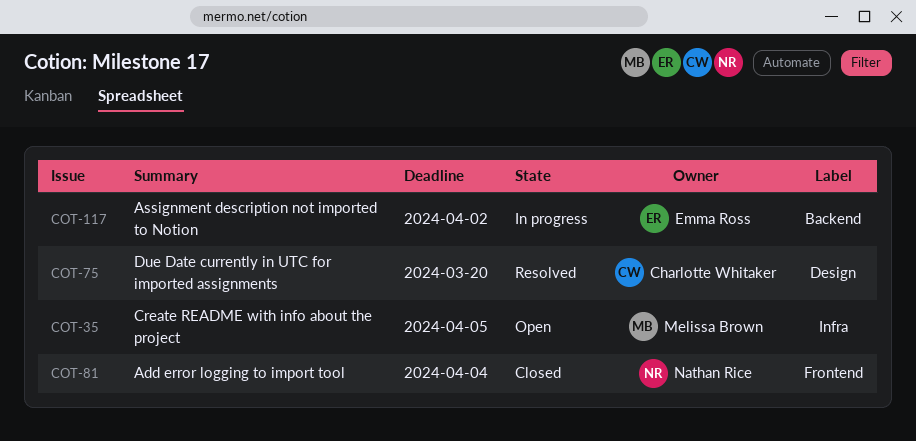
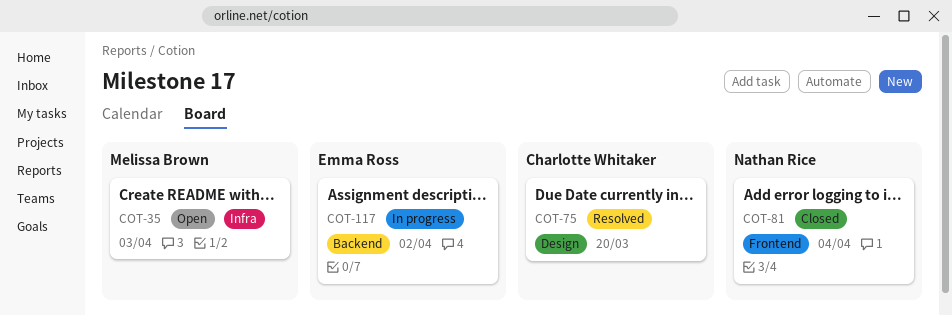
COT-35, due: Apr 5 -> Apr 3

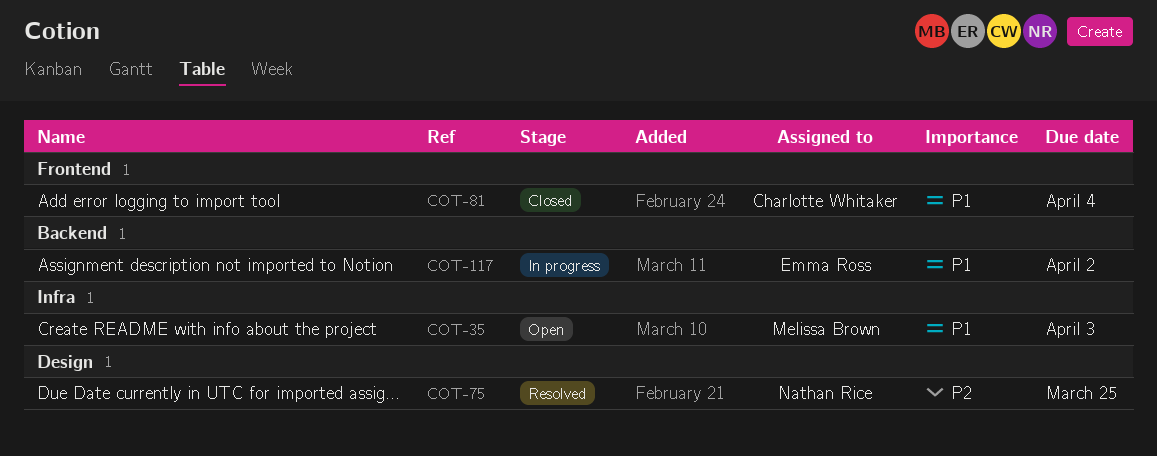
COT-75, owner: Charlotte Whitaker -> Nathan Rice
COT-75, due: Mar 20 -> Mar 25
COT-81, owner: Nathan Rice -> Charlotte Whitaker

